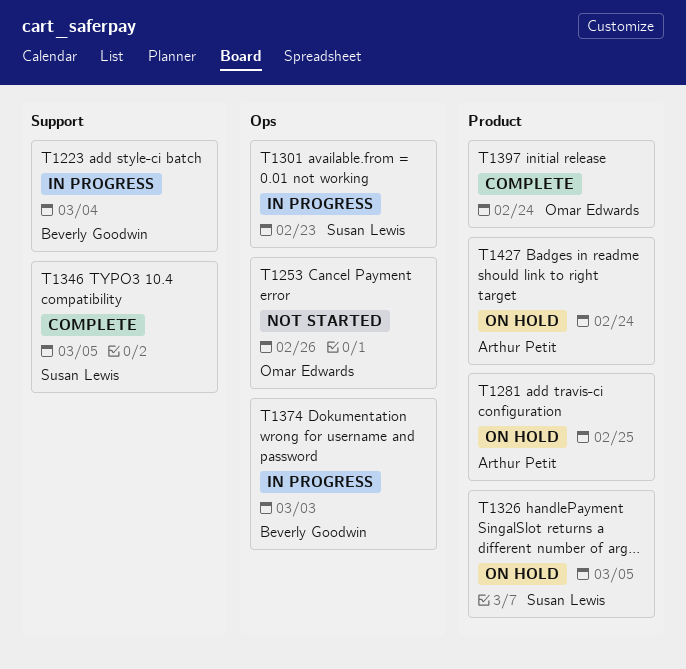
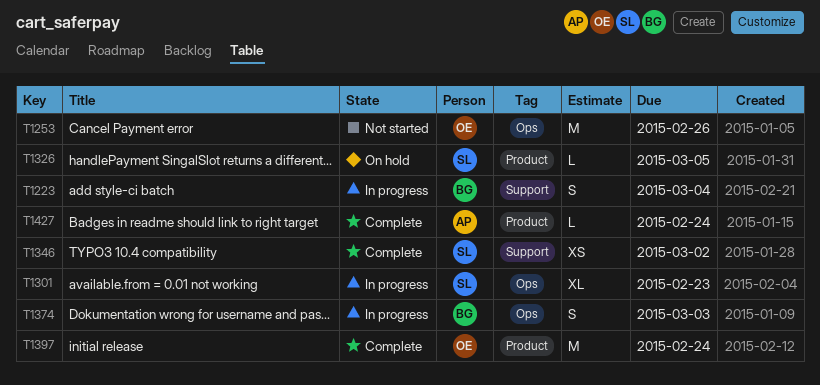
T1281: present -> none
T1346, due: Mar 5 -> Mar 2
T1427, status: On hold -> Complete

